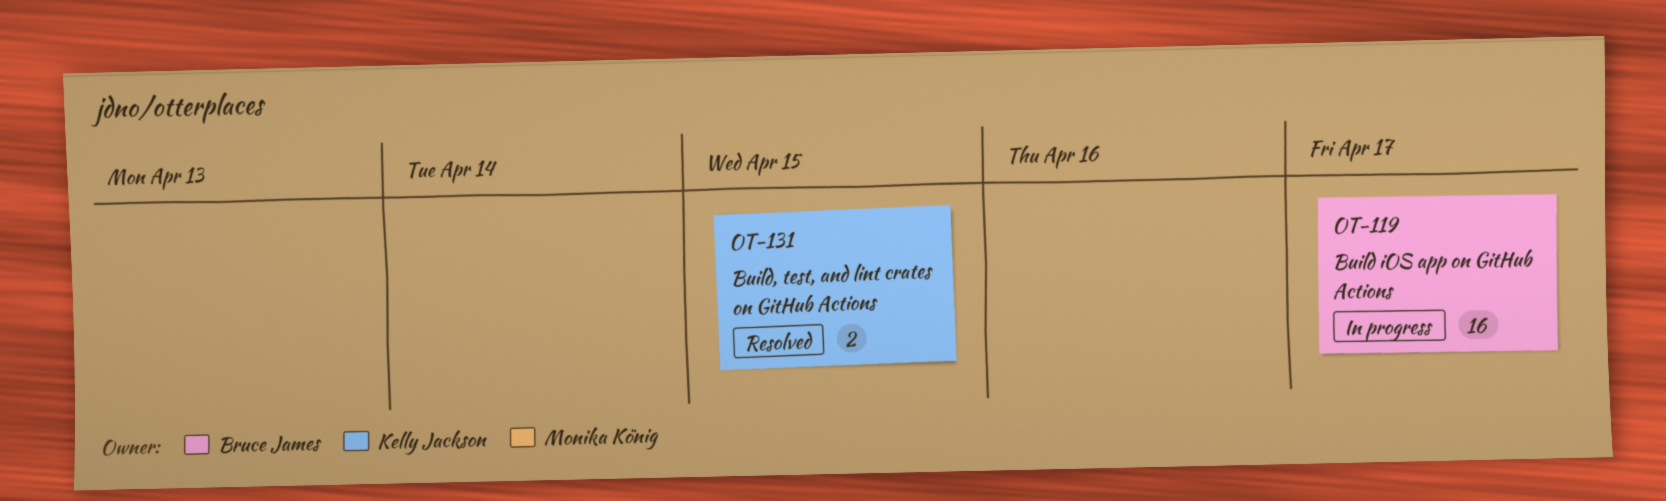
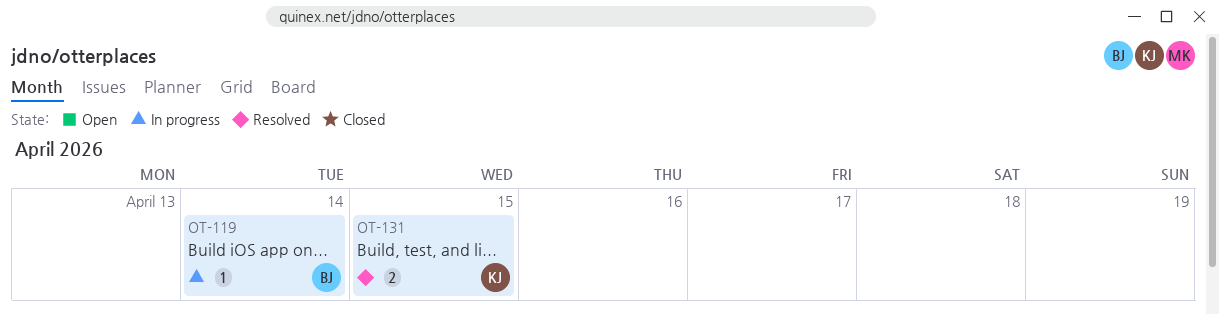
OT-119, estimate: 16 -> 1
OT-119, due: Apr 17 -> Apr 14

